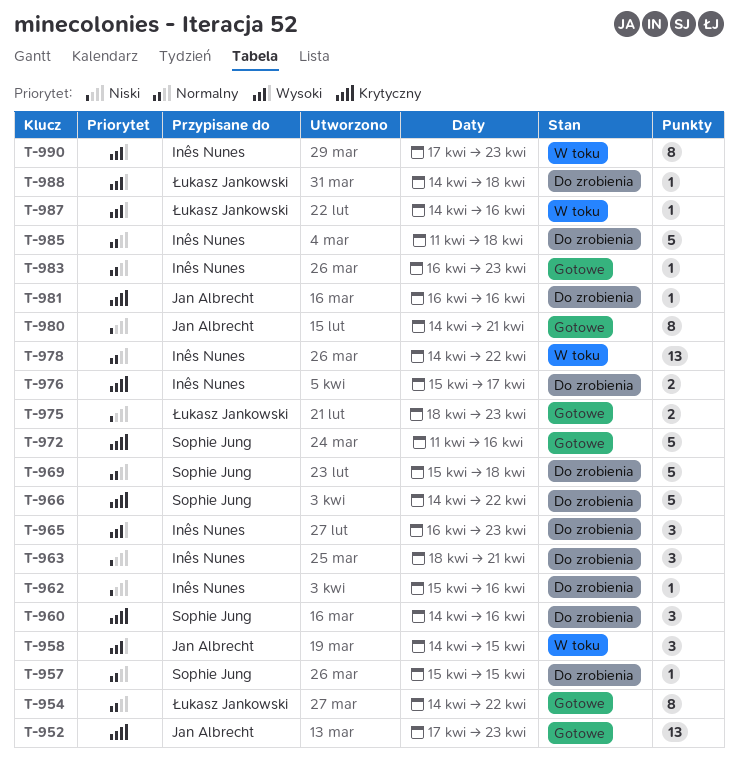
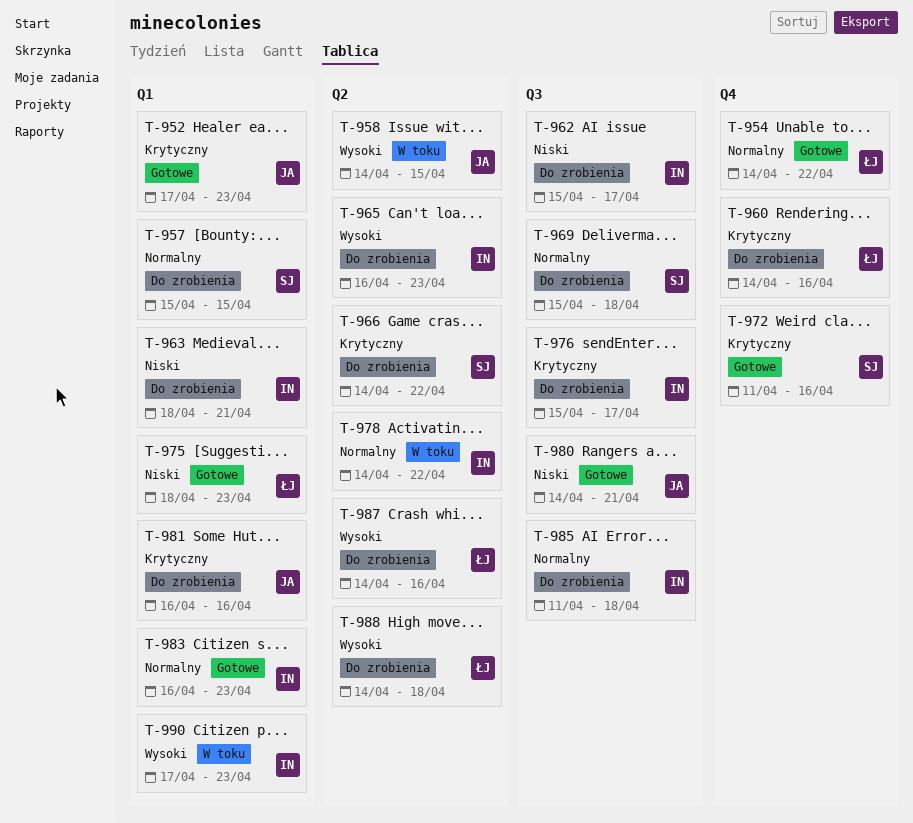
T-960, owner: Sophie Jung -> Łukasz Jankowski
T-962, due: Apr 16 -> Apr 17
T-987, status: W toku -> Do zrobienia

